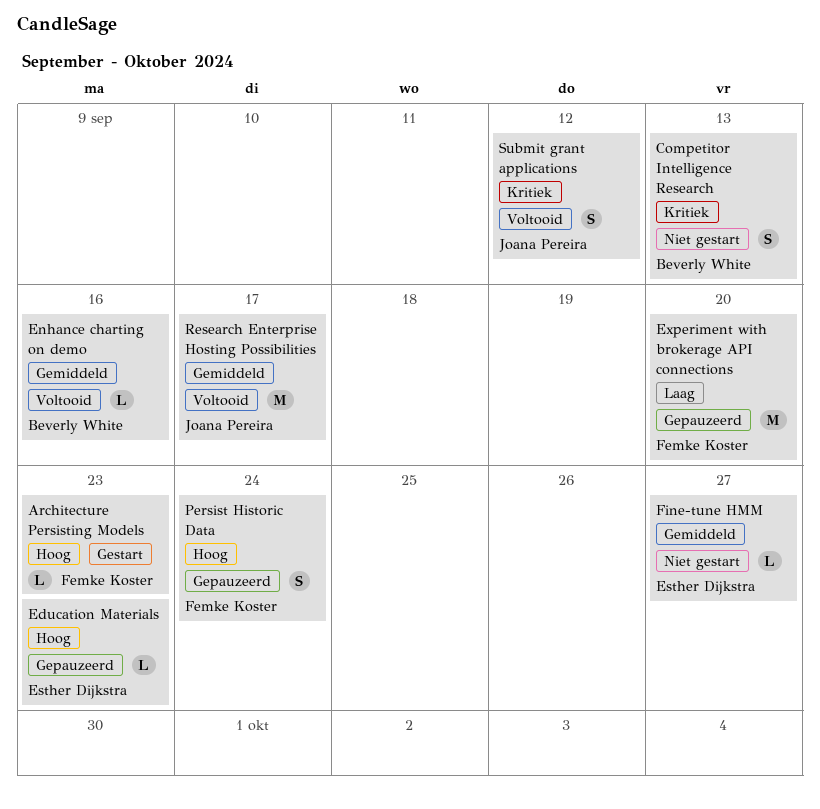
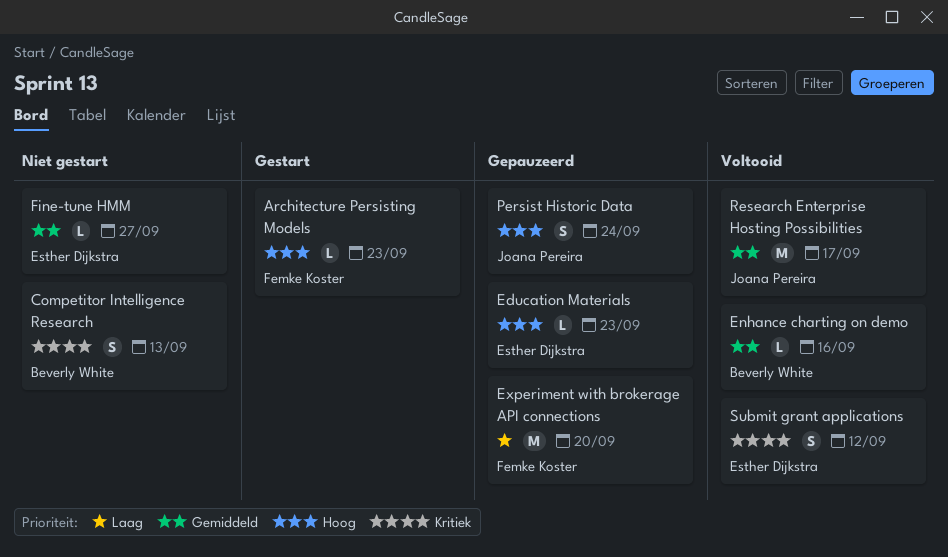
Persist Historic Data, owner: Femke Koster -> Joana Pereira
Submit grant applications, owner: Joana Pereira -> Esther Dijkstra

